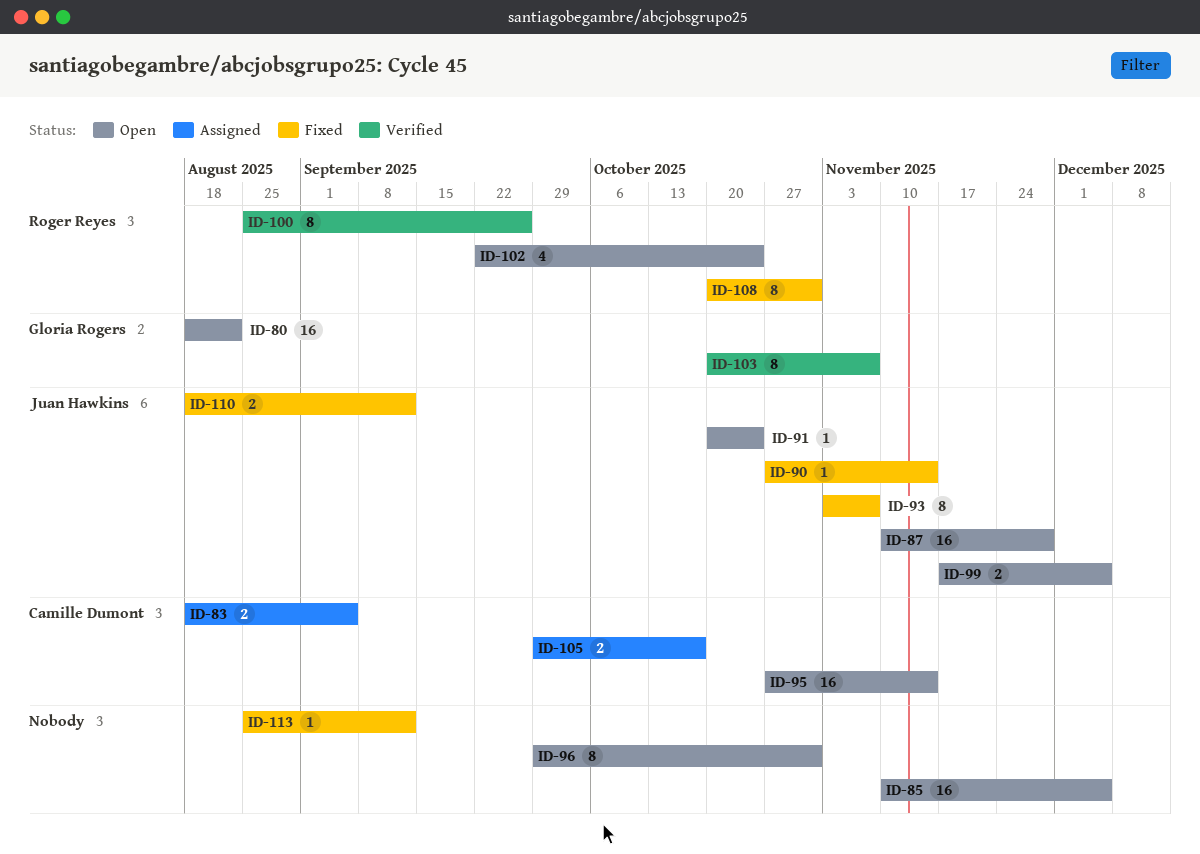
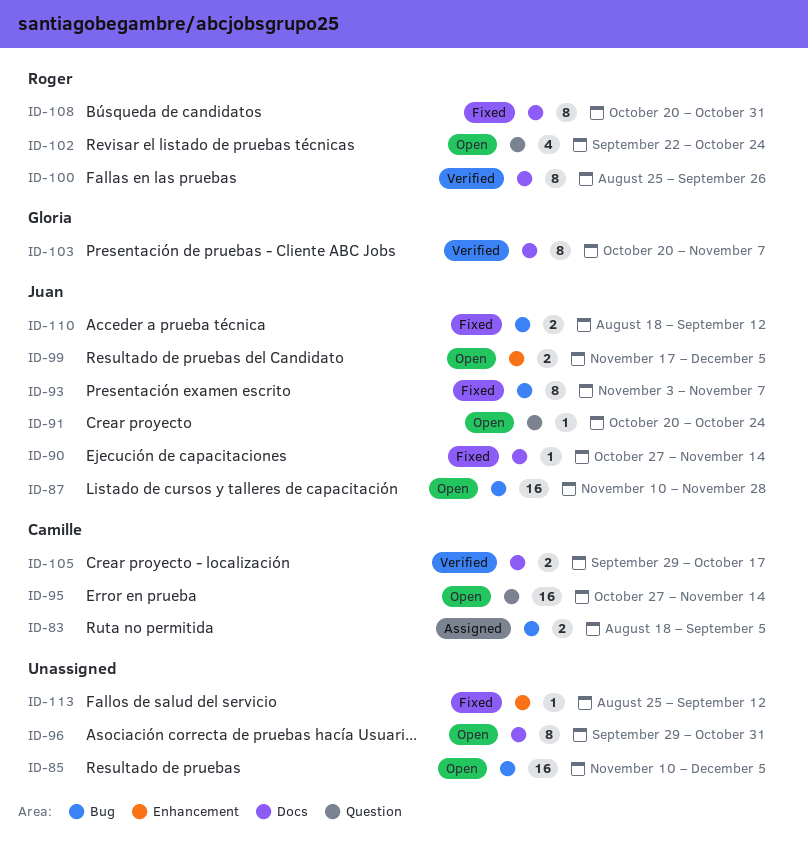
ID-80: present -> none
ID-105, status: Assigned -> Verified

